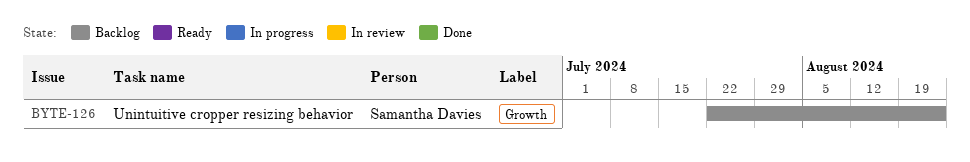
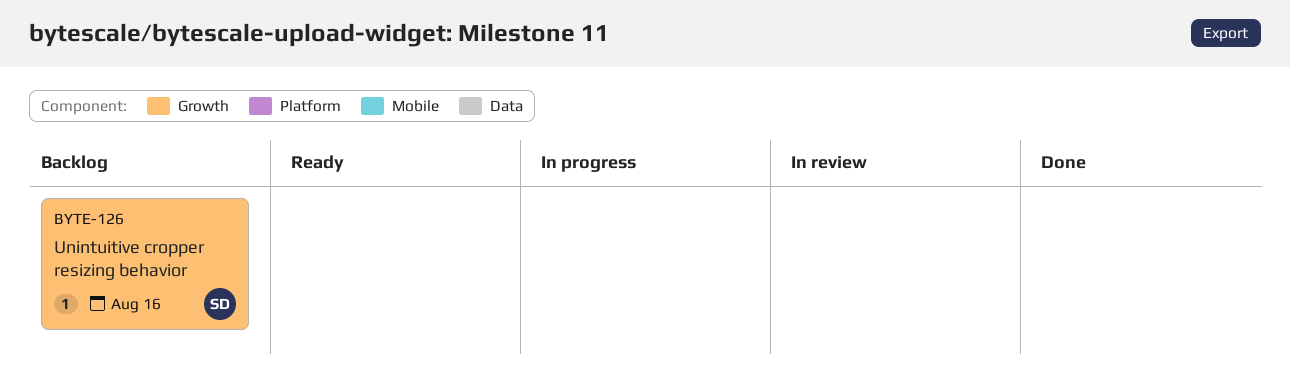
BYTE-126, due: Aug 23 -> Aug 16

